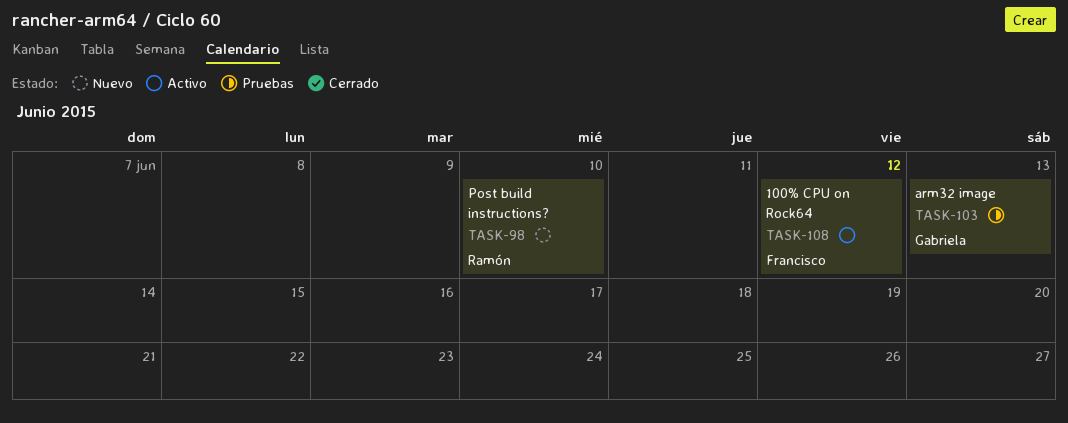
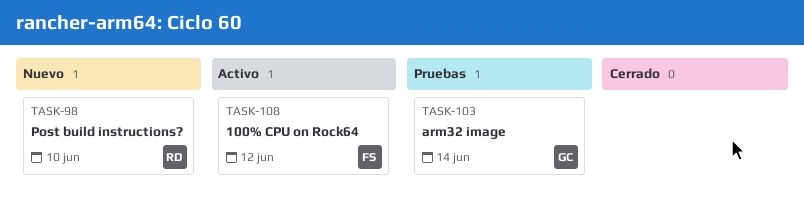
TASK-103, due: Jun 13 -> Jun 14

